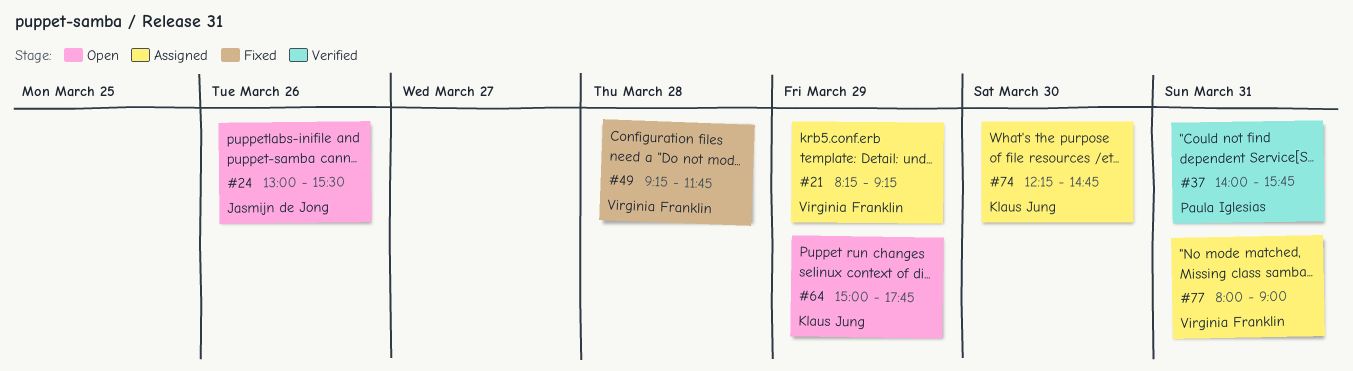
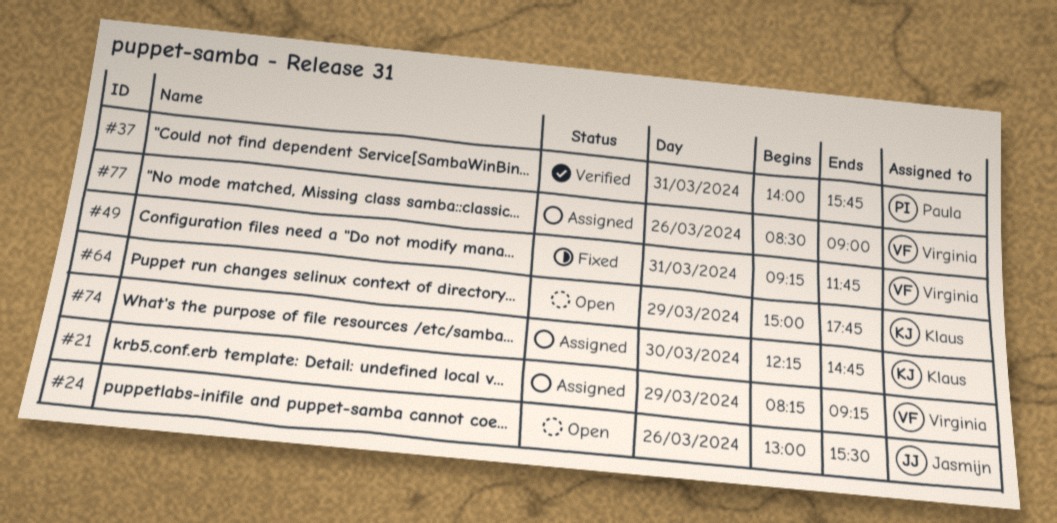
#49, day: Mar 28 -> Mar 31
#77, day: Mar 31 -> Mar 26
#77, begins: 08:00 -> 08:30

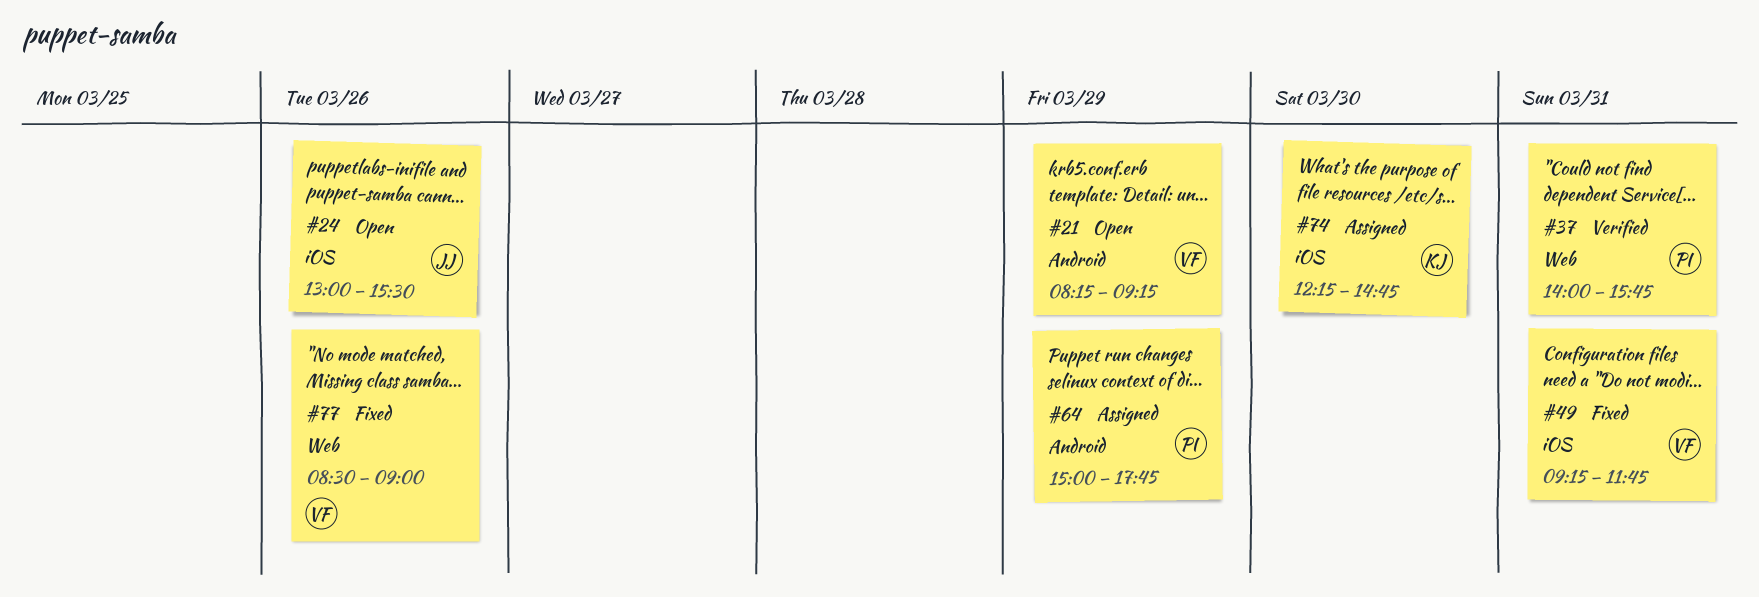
#21, status: Assigned -> Open
#64, status: Open -> Assigned
#64, owner: Klaus -> Paula
#77, status: Assigned -> Fixed

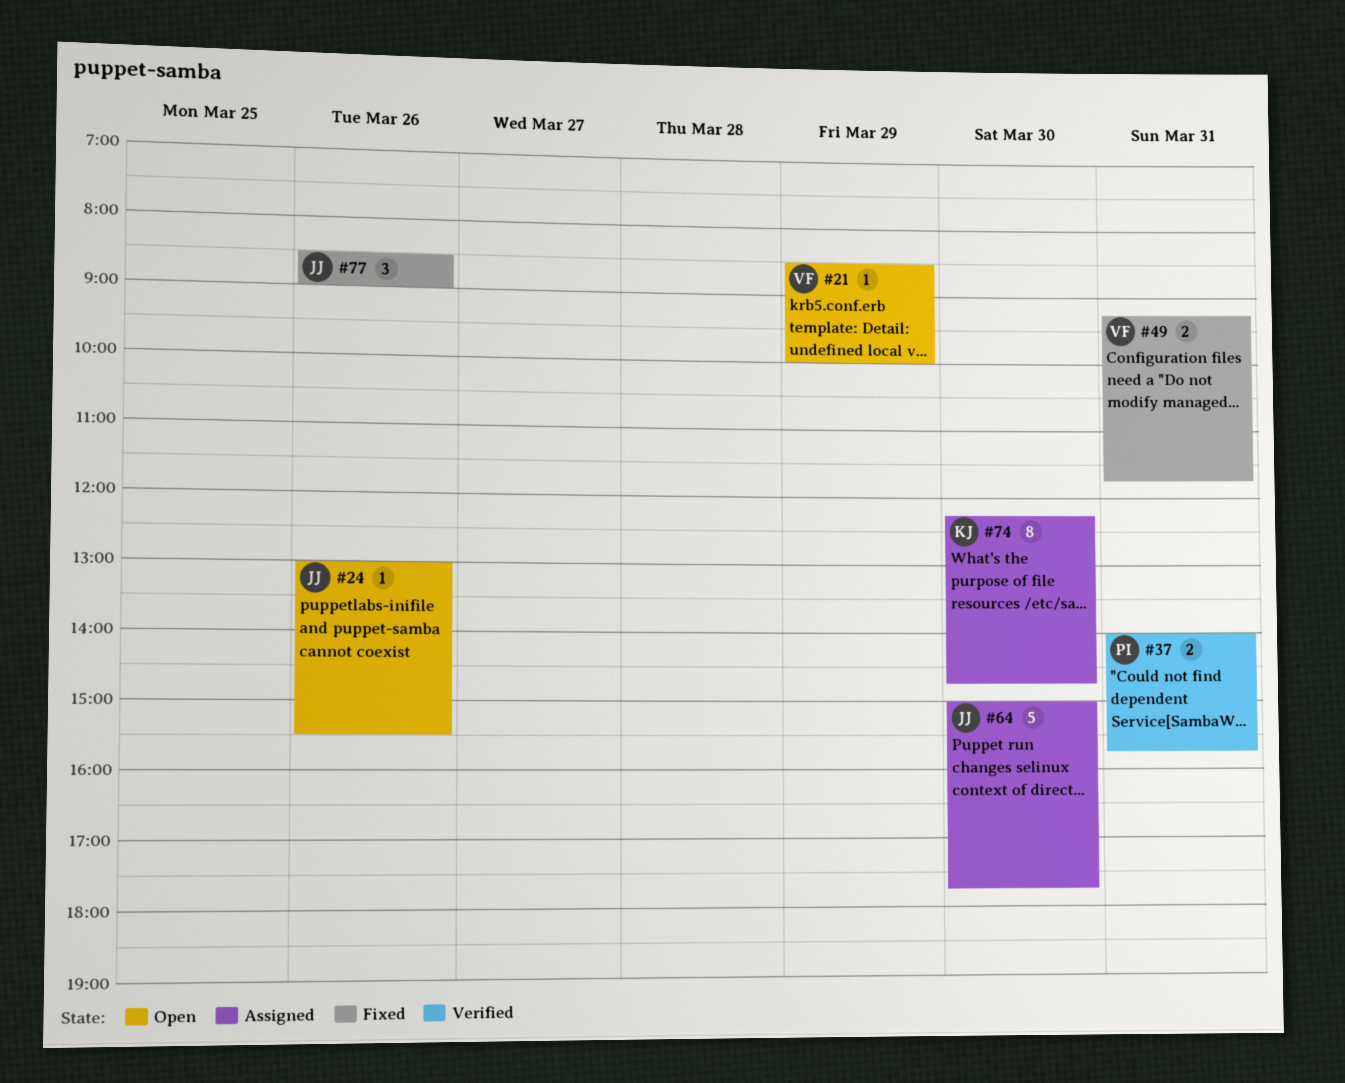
#21, begins: 08:15 -> 08:30
#21, ends: 09:15 -> 10:00
#64, owner: PI -> JJ
#64, day: Mar 29 -> Mar 30
#77, owner: VF -> JJ

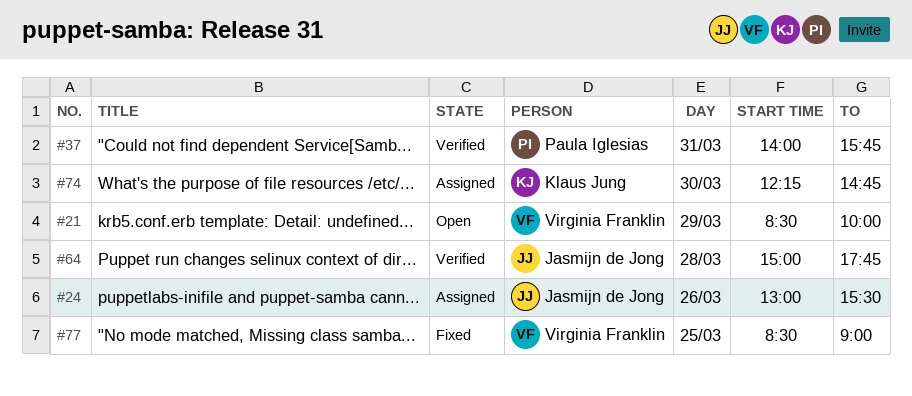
#24, status: Open -> Assigned
#49: present -> none
#64, status: Assigned -> Verified
#64, day: Mar 30 -> Mar 28
#77, owner: Jasmijn de Jong -> Virginia Franklin
#77, day: Mar 26 -> Mar 25

